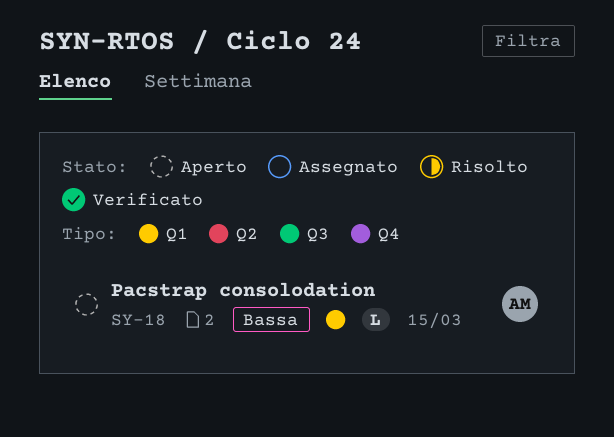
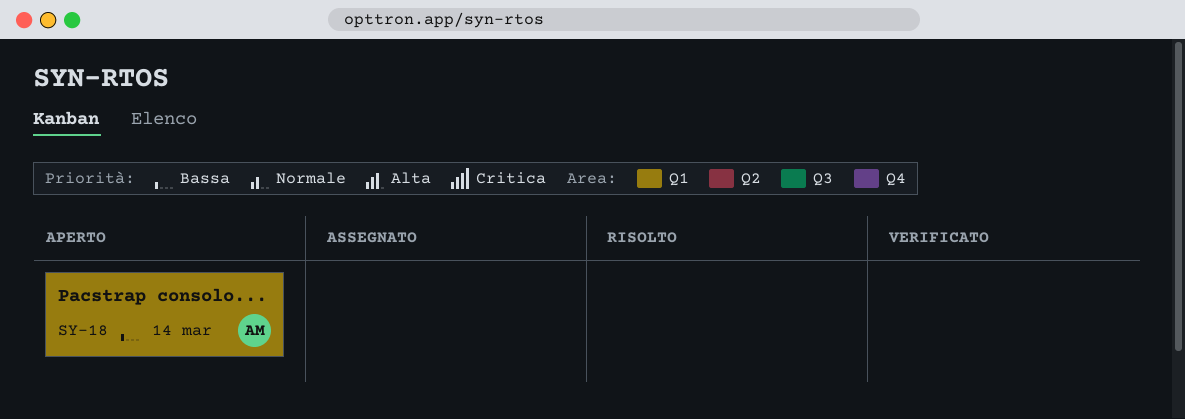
SY-18, due: Mar 15 -> Mar 14

